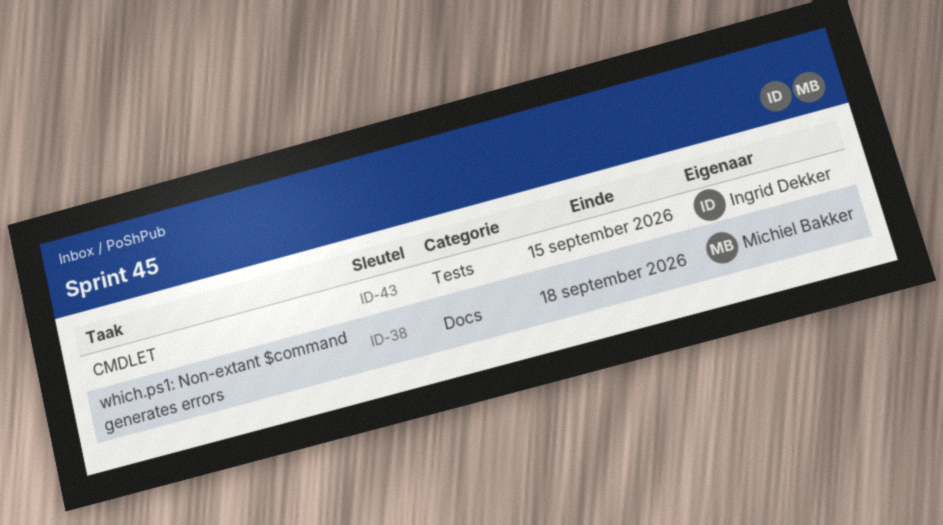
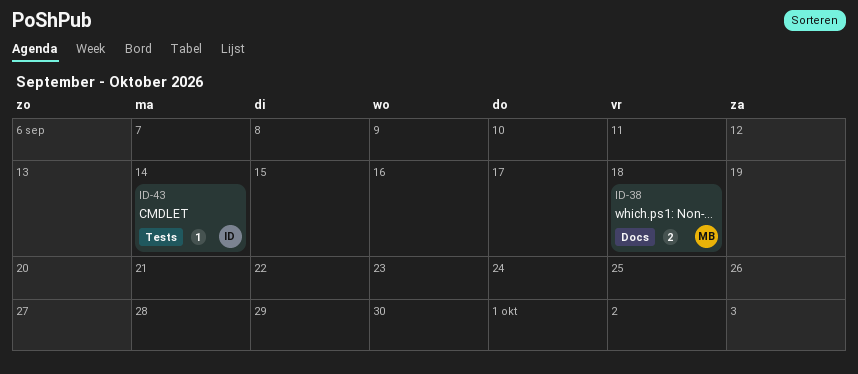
ID-43, due: Sep 15 -> Sep 14

